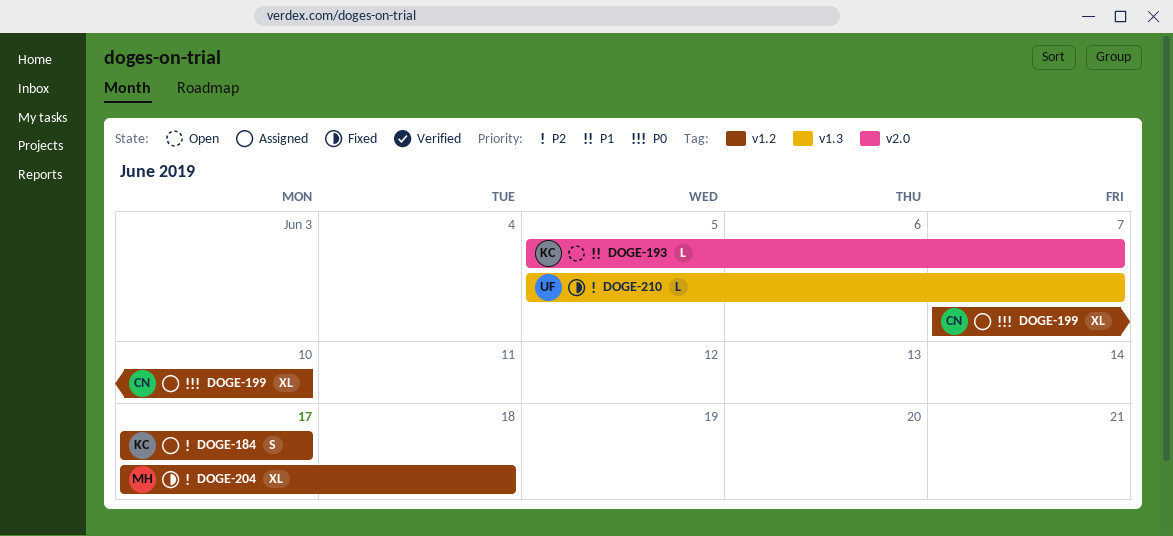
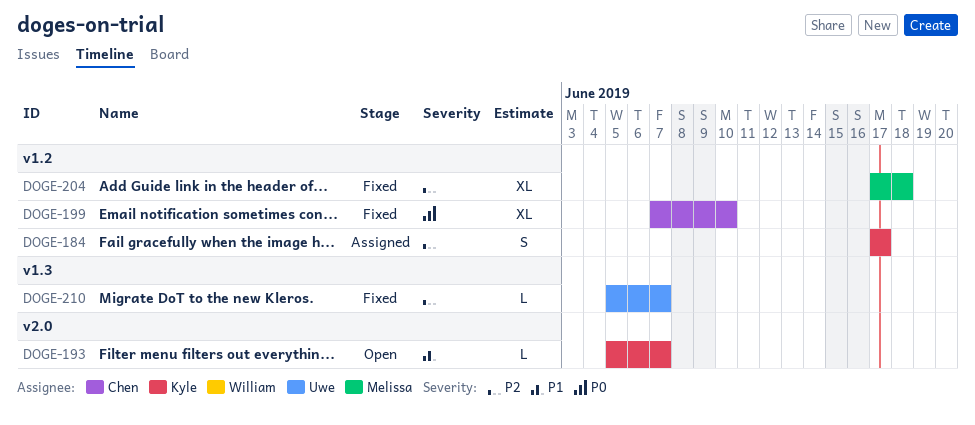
DOGE-199, status: Assigned -> Fixed

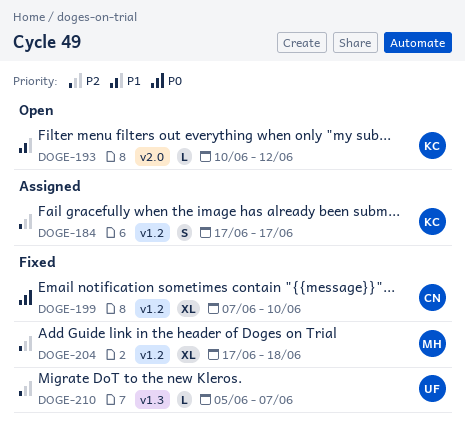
DOGE-193, start: Jun 5 -> Jun 10
DOGE-193, due: Jun 7 -> Jun 12

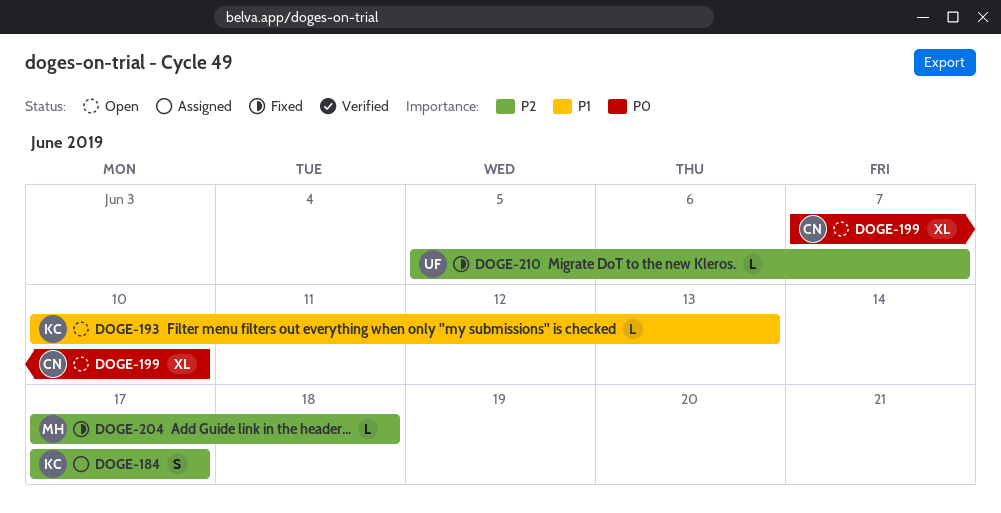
DOGE-193, due: Jun 12 -> Jun 13
DOGE-199, status: Fixed -> Open
DOGE-204, estimate: XL -> L

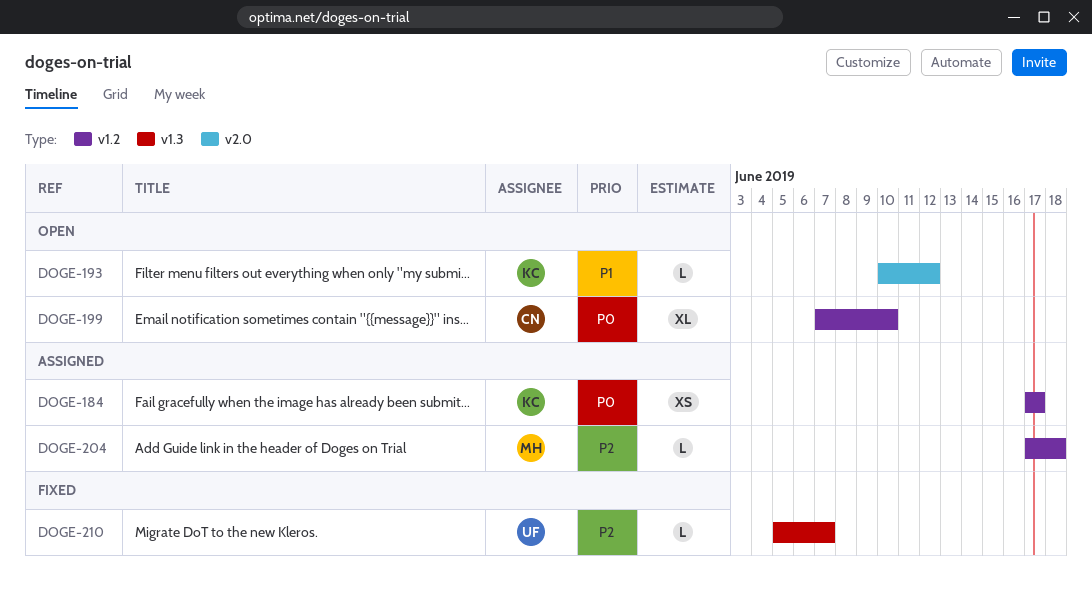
DOGE-184, priority: P2 -> P0
DOGE-184, estimate: S -> XS
DOGE-193, due: Jun 13 -> Jun 12
DOGE-204, status: Fixed -> Assigned

